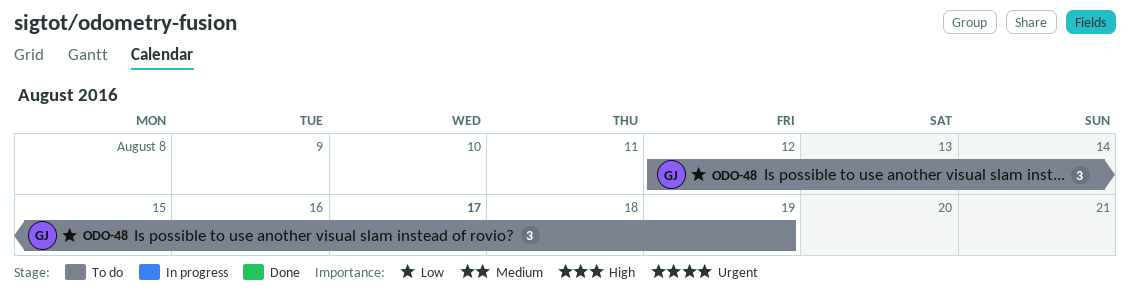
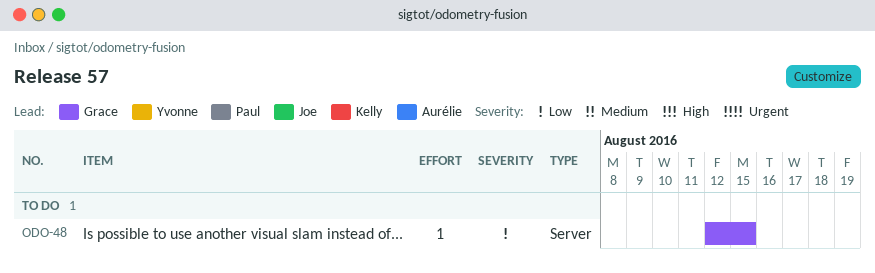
ODO-48, estimate: 3 -> 1
ODO-48, due: Aug 19 -> Aug 15

